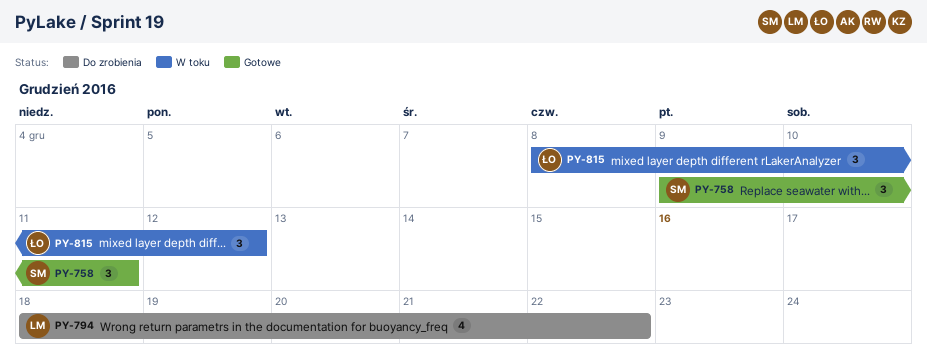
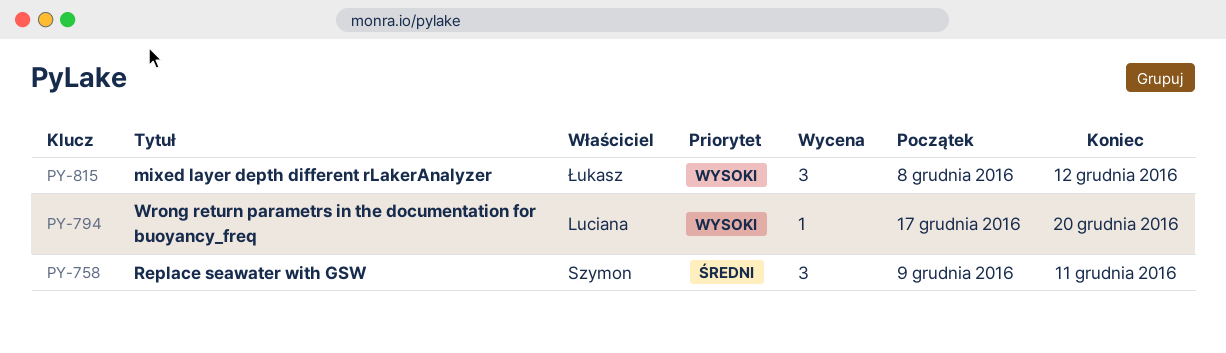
PY-794, estimate: 4 -> 1
PY-794, start: Dec 18 -> Dec 17
PY-794, due: Dec 22 -> Dec 20

